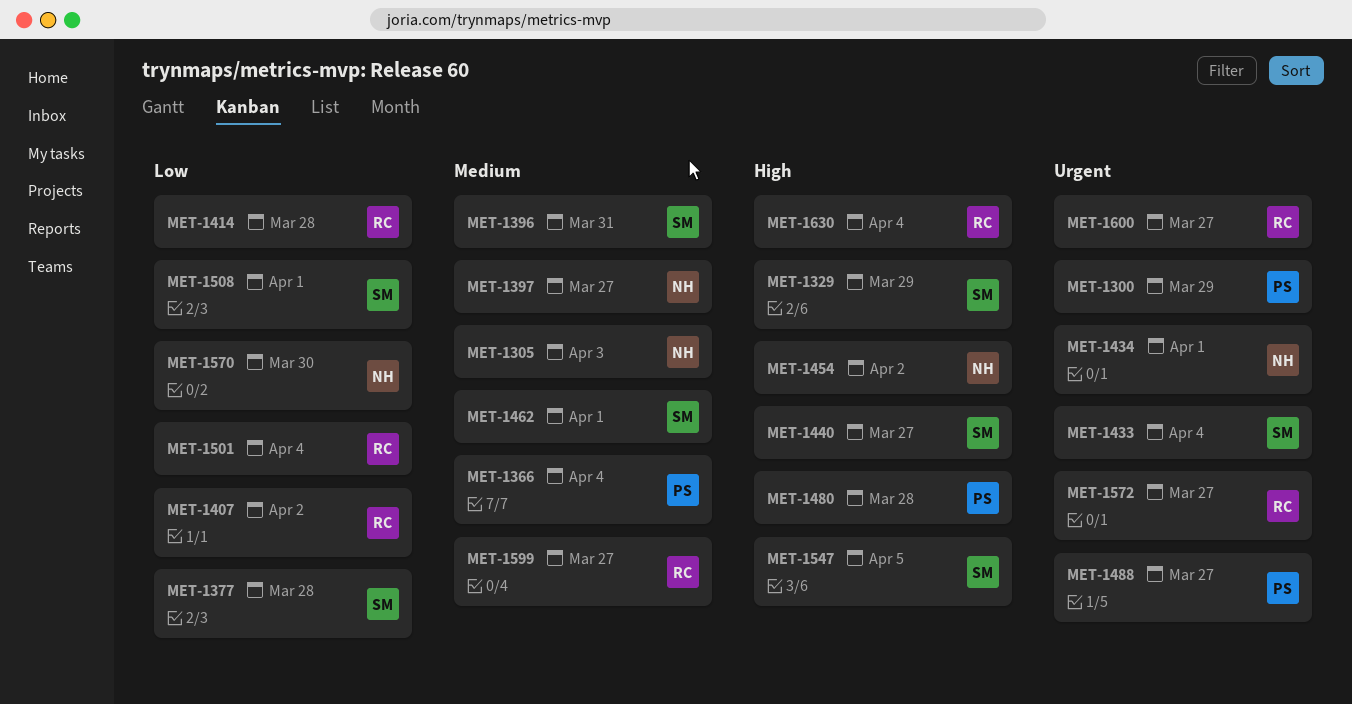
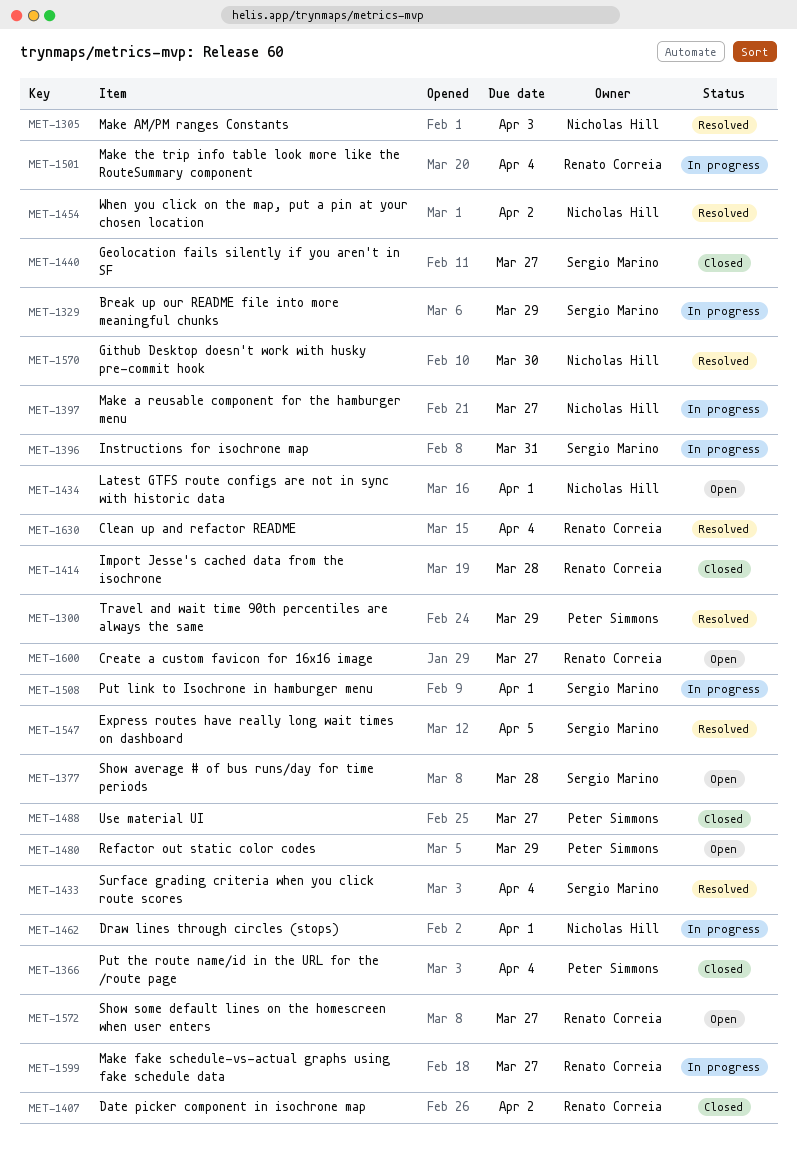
MET-1462, owner: Sergio Marino -> Nicholas Hill
MET-1480, due: Mar 28 -> Mar 29

